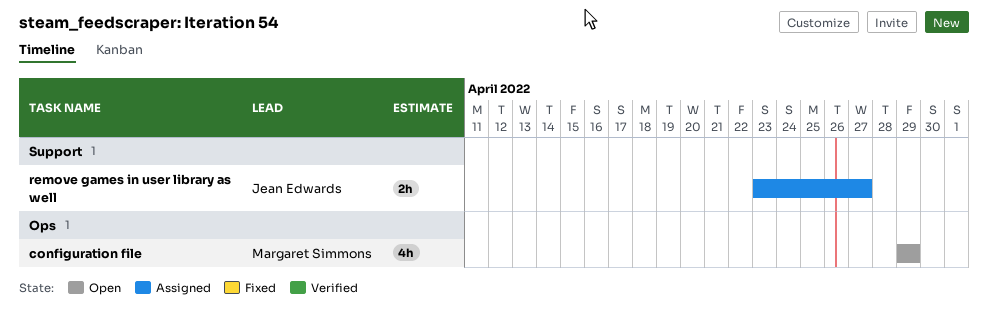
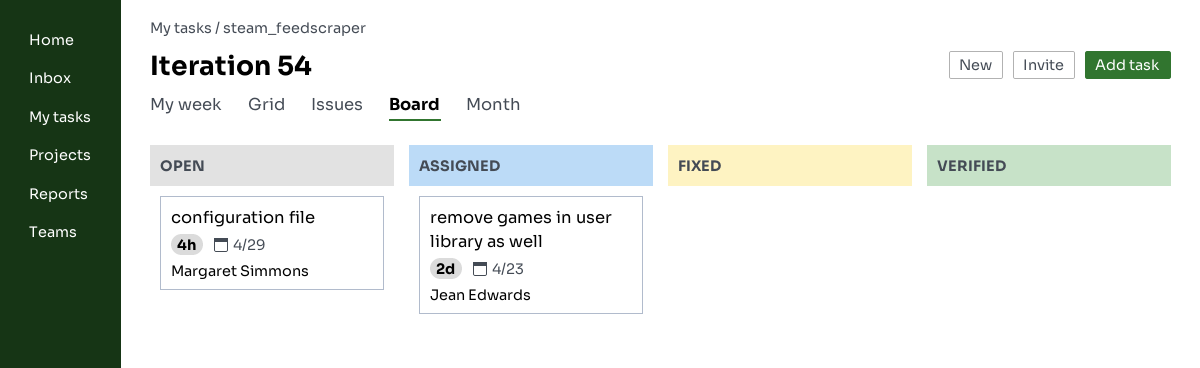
remove games in user library as well, estimate: 2h -> 2d
remove games in user library as well, due: Apr 27 -> Apr 23

